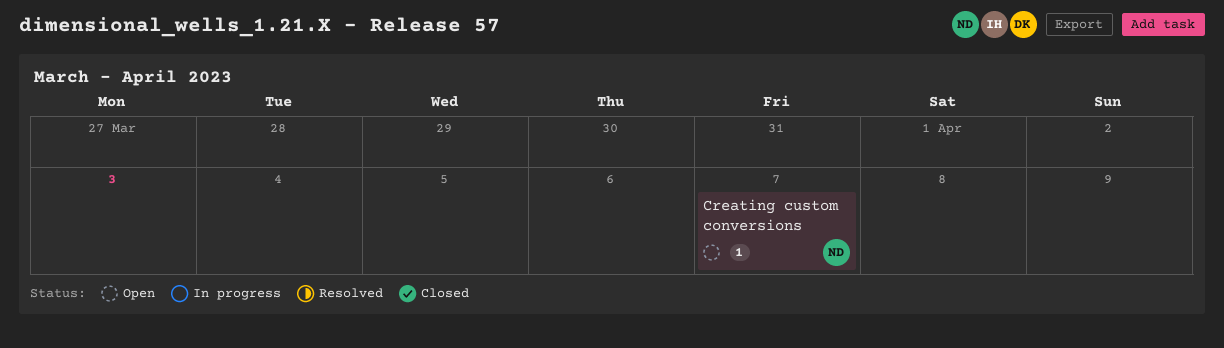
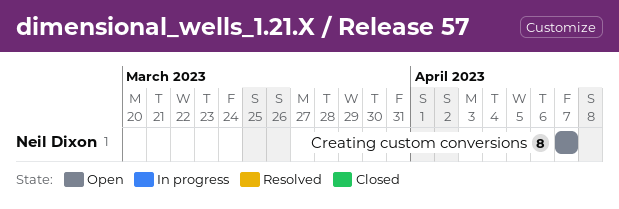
Creating custom conversions, estimate: 1 -> 8

